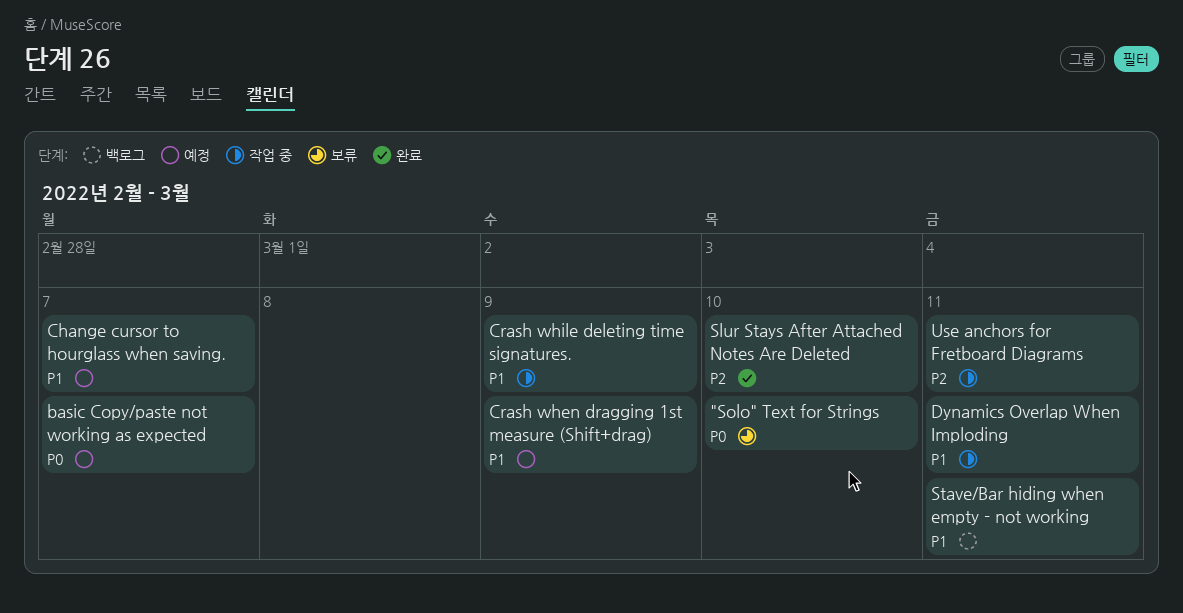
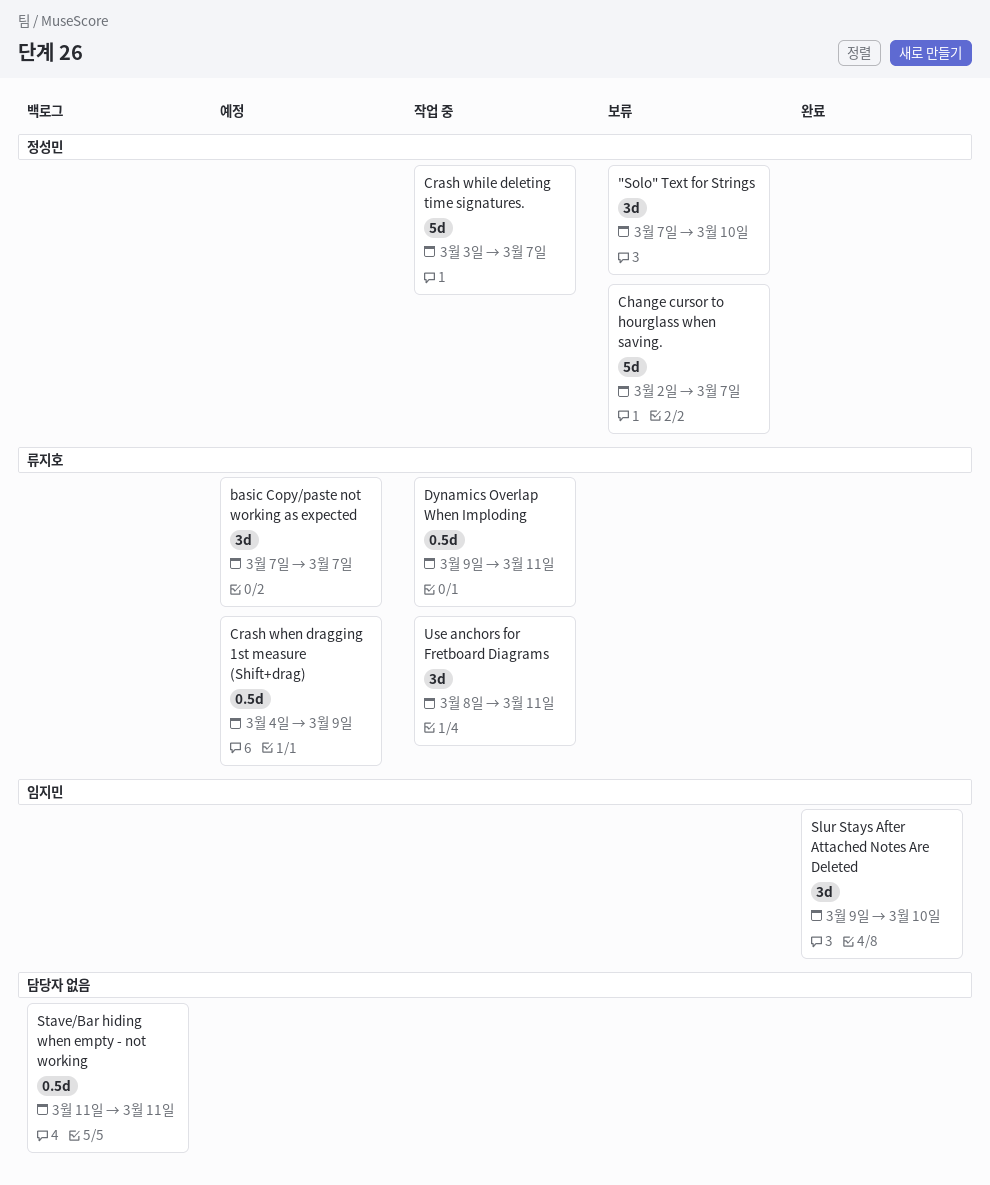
Change cursor to hourglass when saving., status: 예정 -> 보류
Crash while deleting time signatures., due: Mar 9 -> Mar 7

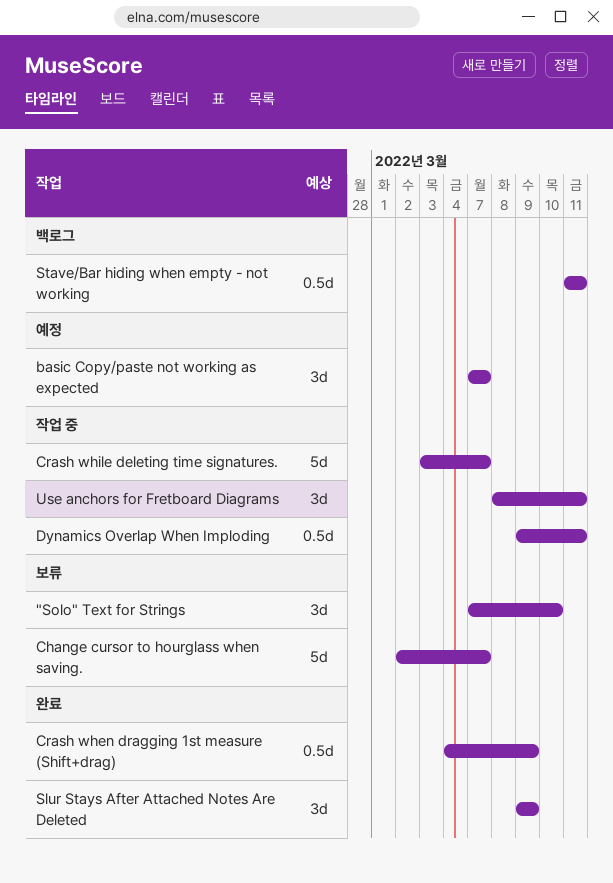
Crash when dragging 1st measure (Shift+drag), status: 예정 -> 완료
Slur Stays After Attached Notes Are Deleted, due: Mar 10 -> Mar 9

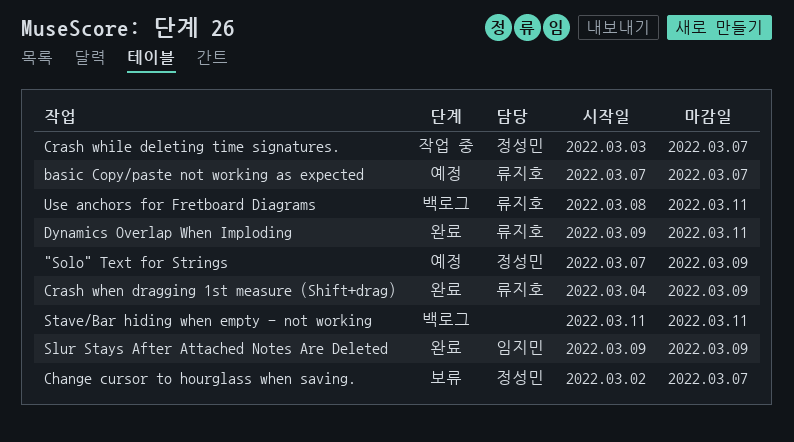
"Solo" Text for Strings, status: 보류 -> 예정
"Solo" Text for Strings, due: Mar 10 -> Mar 9
Dynamics Overlap When Imploding, status: 작업 중 -> 완료
Use anchors for Fretboard Diagrams, status: 작업 중 -> 백로그

